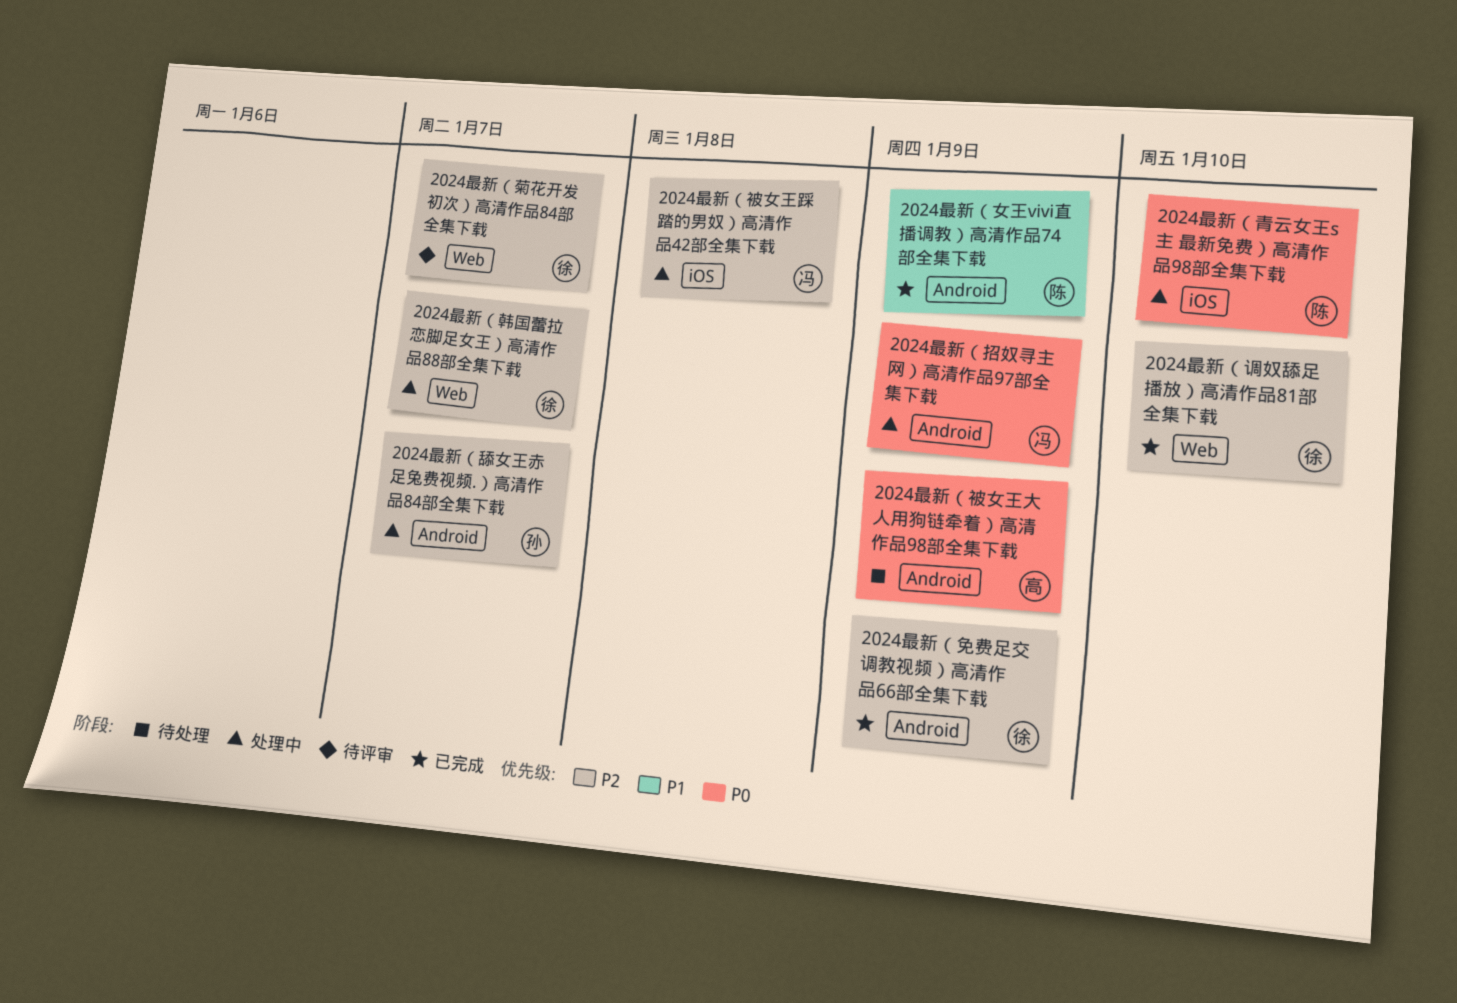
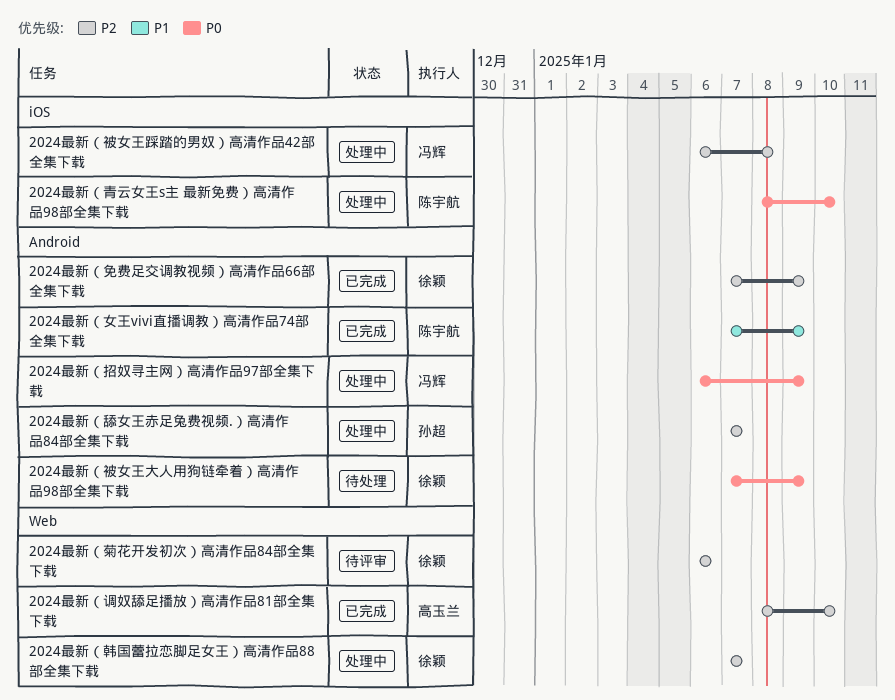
2024最新（菊花开发初次）高清作品84部全集下载, due: Jan 7 -> Jan 6
2024最新（被女王大人用狗链牵着）高清作品98部全集下载, owner: 高玉兰 -> 徐颖
2024最新（调奴舔足播放）高清作品81部全集下载, owner: 徐颖 -> 高玉兰

